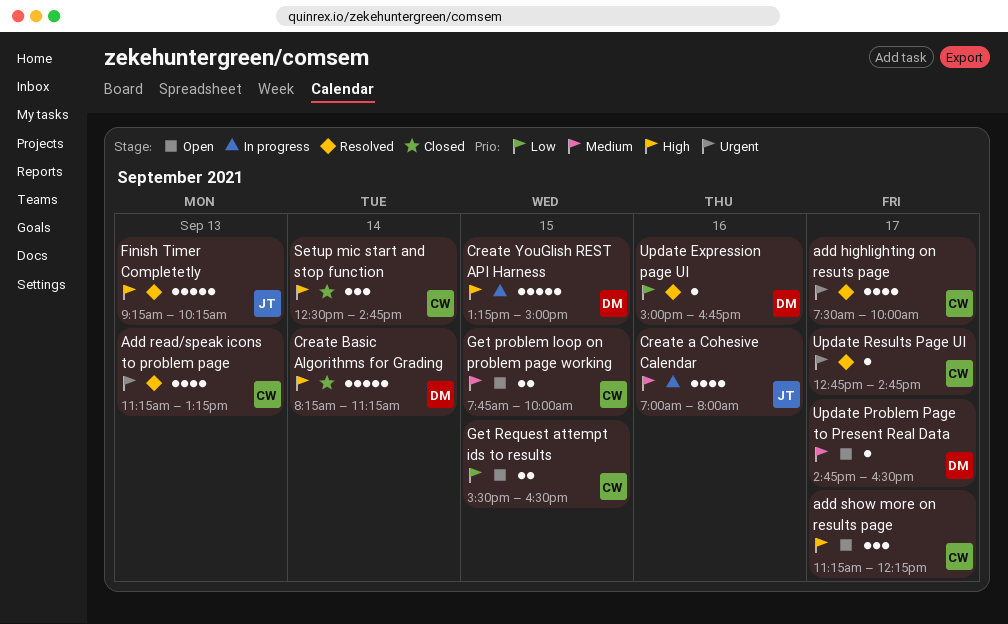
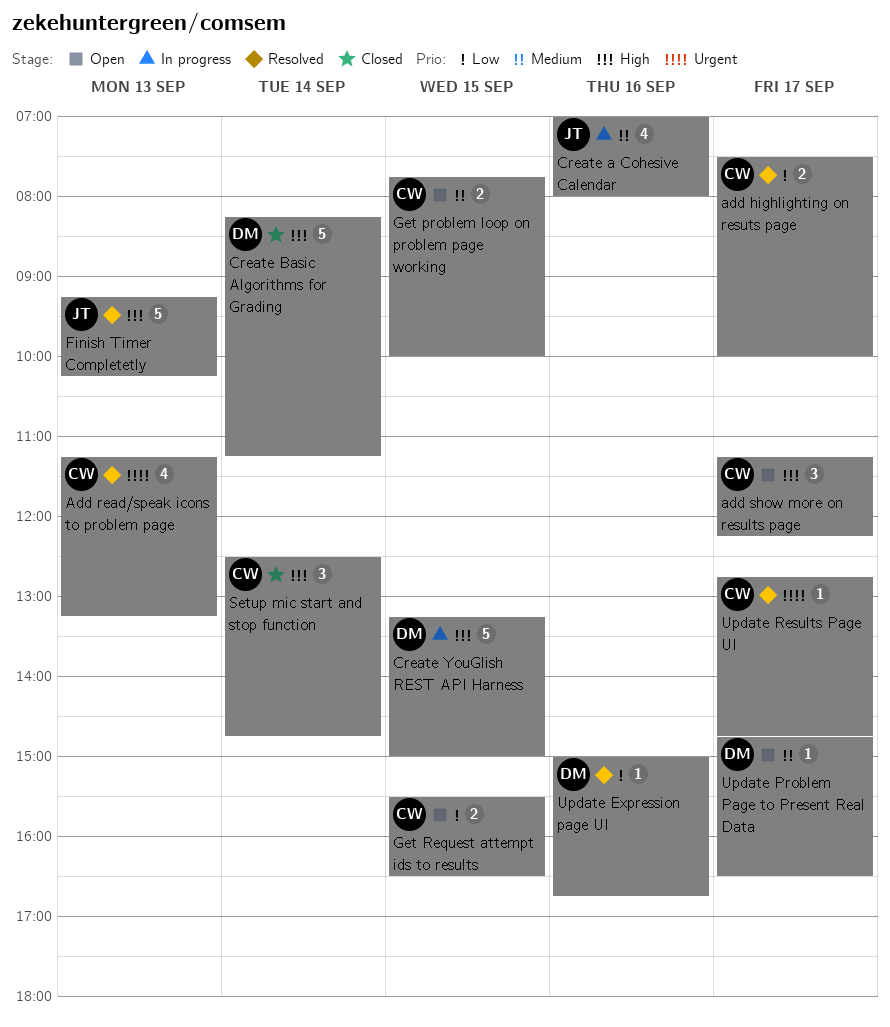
add highlighting on resuts page, priority: Urgent -> Low
add highlighting on resuts page, estimate: 4 -> 2

